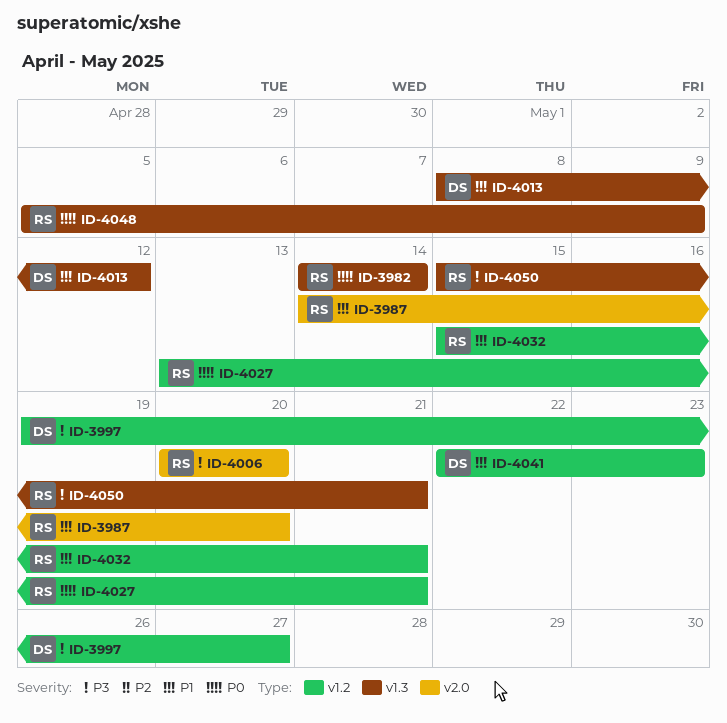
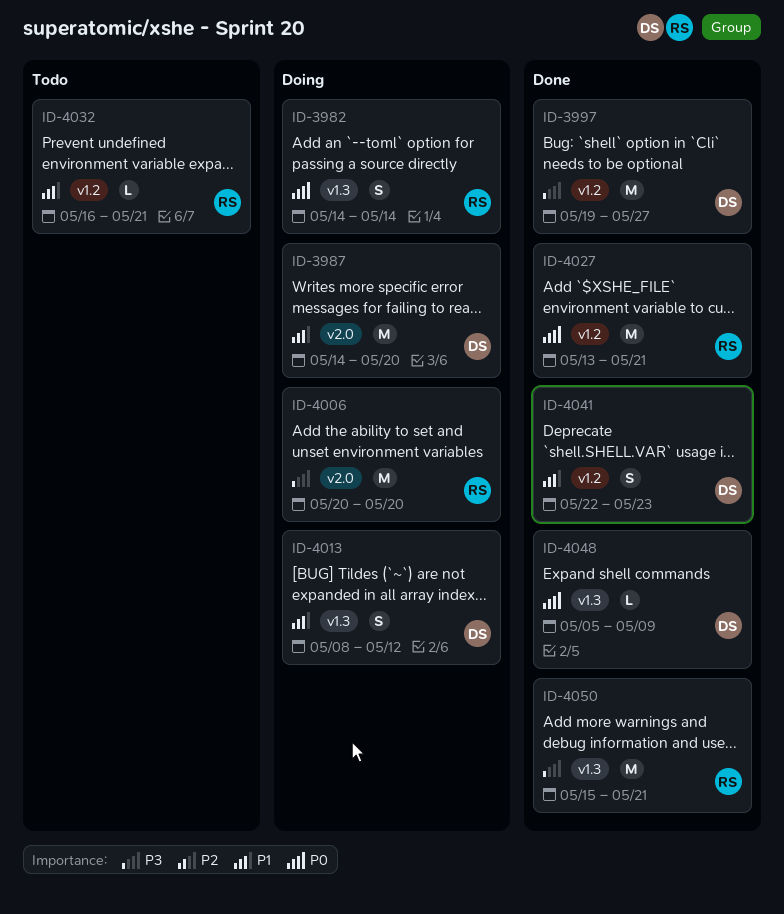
ID-3987, owner: RS -> DS
ID-4032, start: May 15 -> May 16
ID-4048, owner: RS -> DS

